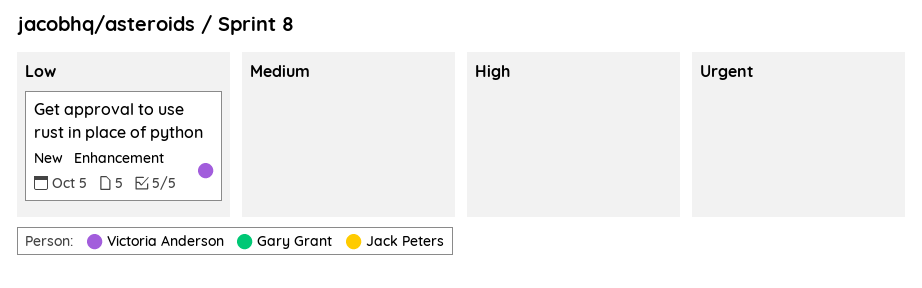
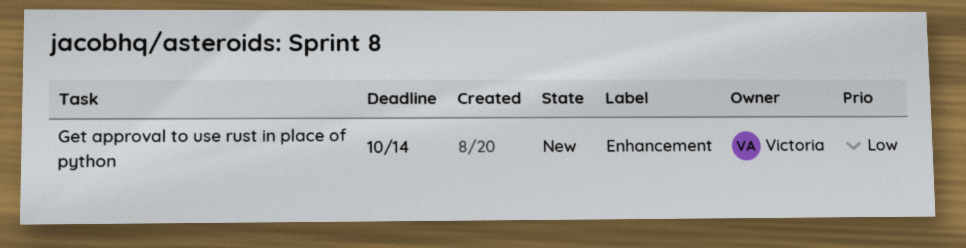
Get approval to use rust in place of python, due: Oct 5 -> Oct 14

